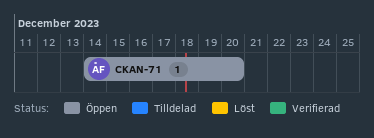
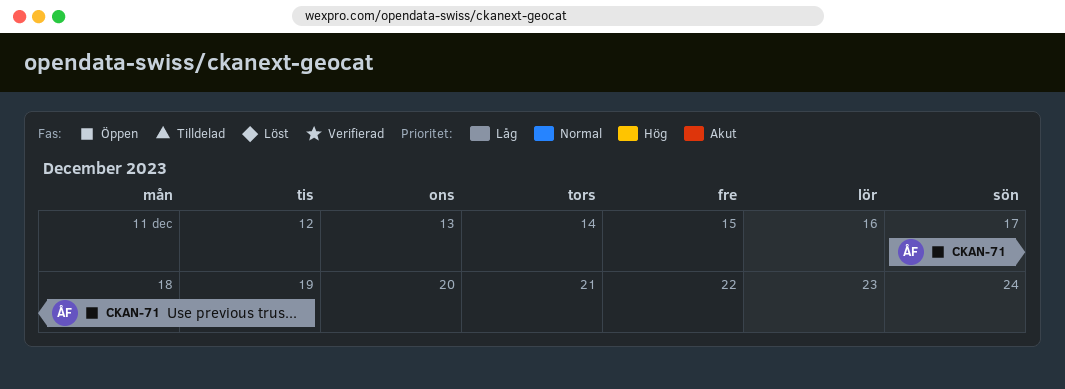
CKAN-71, start: Dec 14 -> Dec 17
CKAN-71, due: Dec 20 -> Dec 19

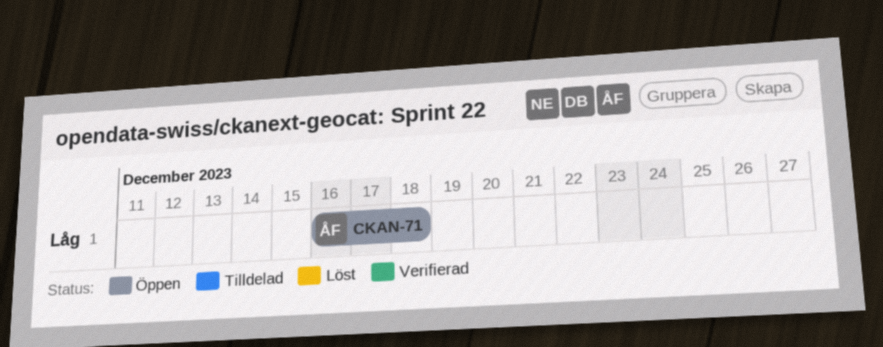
CKAN-71, start: Dec 17 -> Dec 16
CKAN-71, due: Dec 19 -> Dec 18

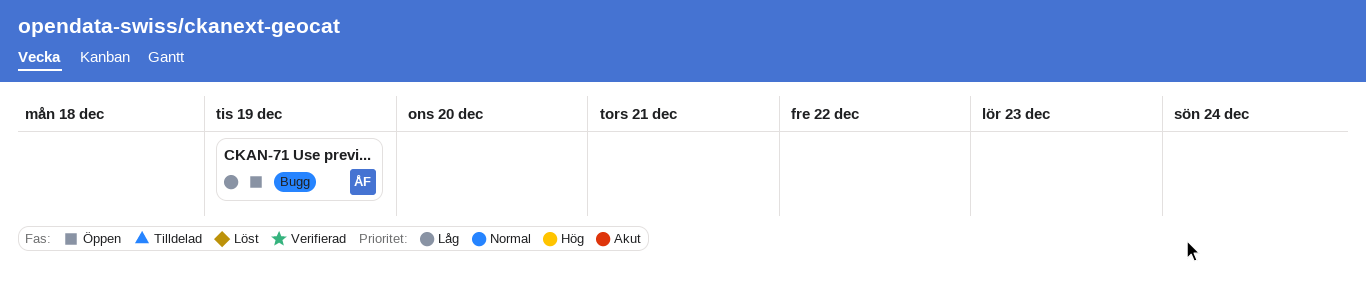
CKAN-71, due: Dec 18 -> Dec 19

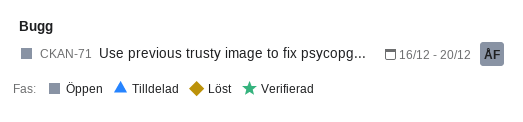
CKAN-71, due: Dec 19 -> Dec 20

